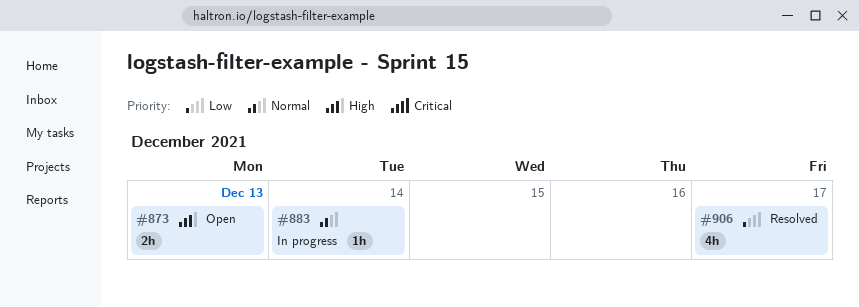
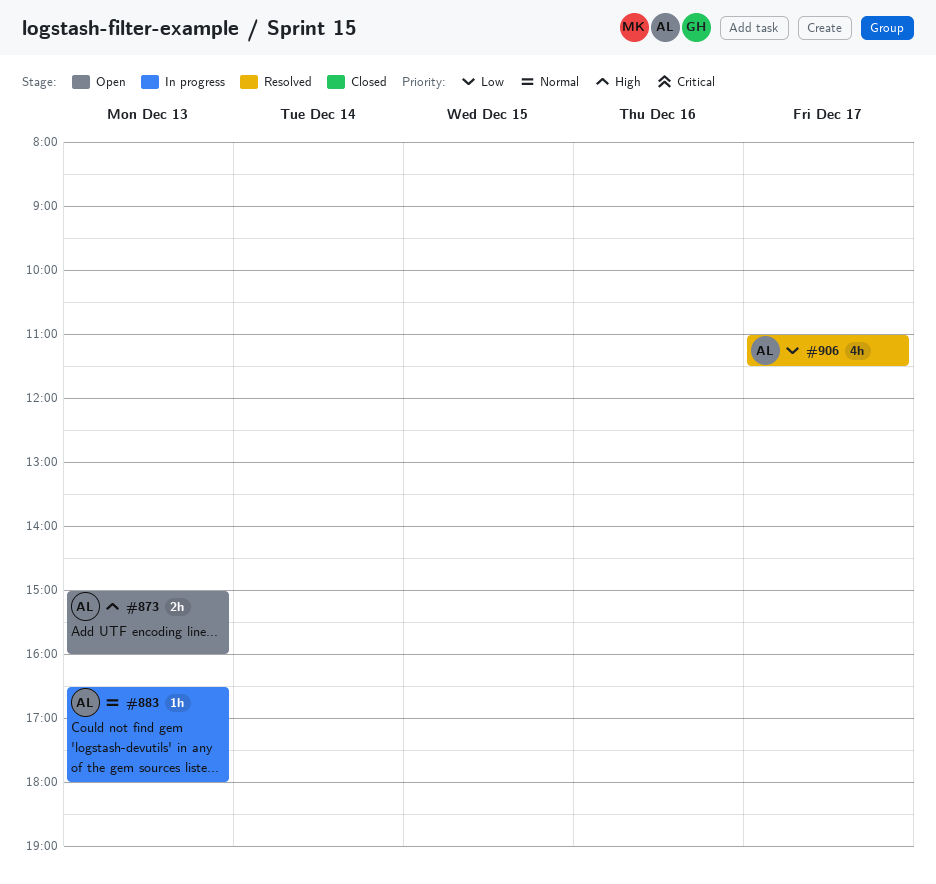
#883, day: Dec 14 -> Dec 13

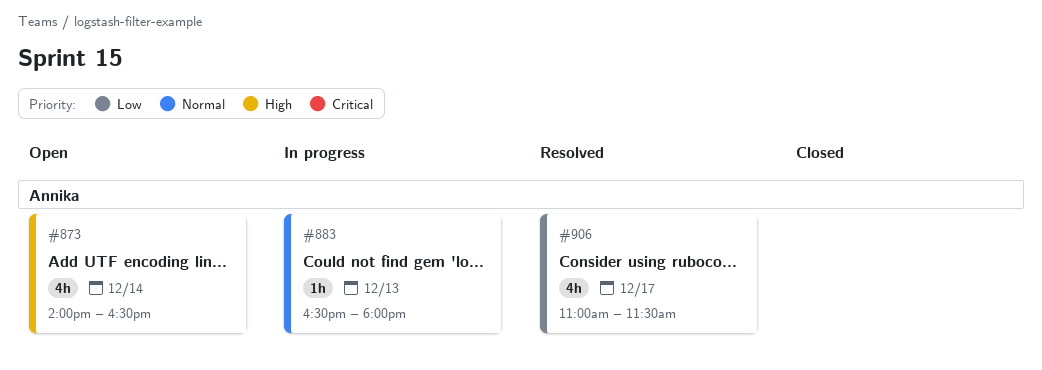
#873, estimate: 2h -> 4h
#873, day: Dec 13 -> Dec 14
#873, begins: 15:00 -> 14:00
#873, ends: 16:00 -> 16:30

